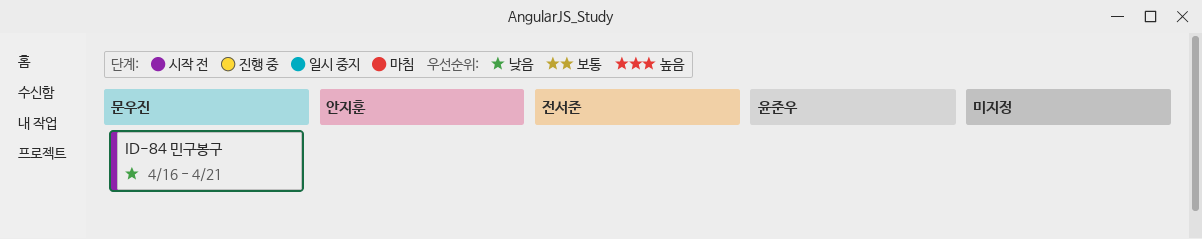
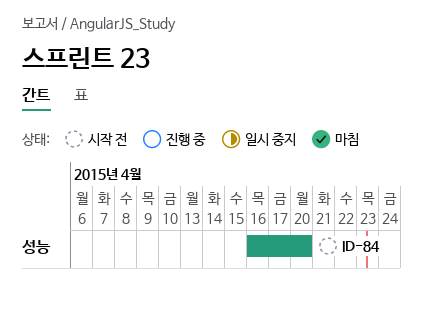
ID-84, due: Apr 21 -> Apr 20

